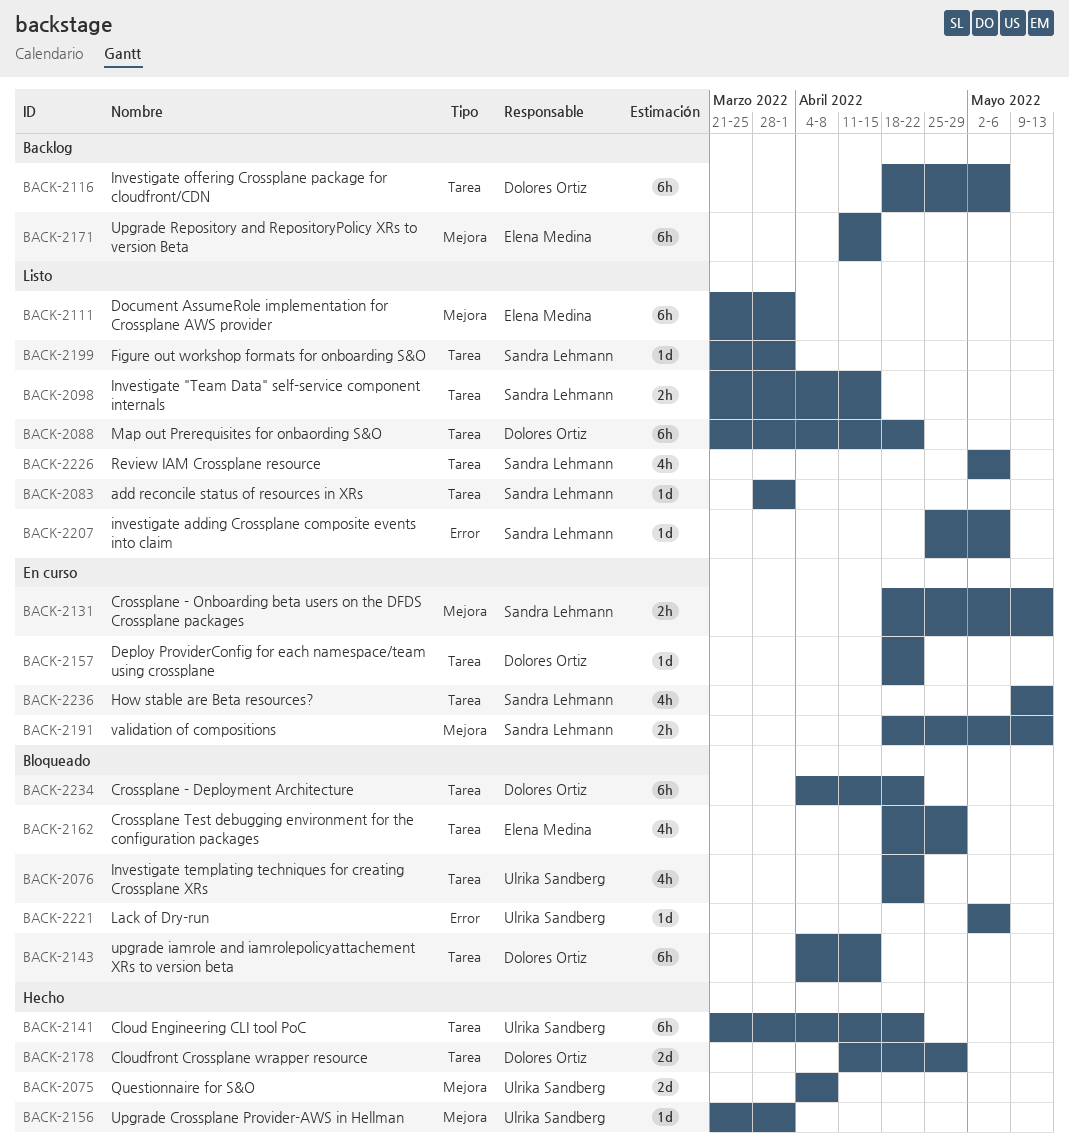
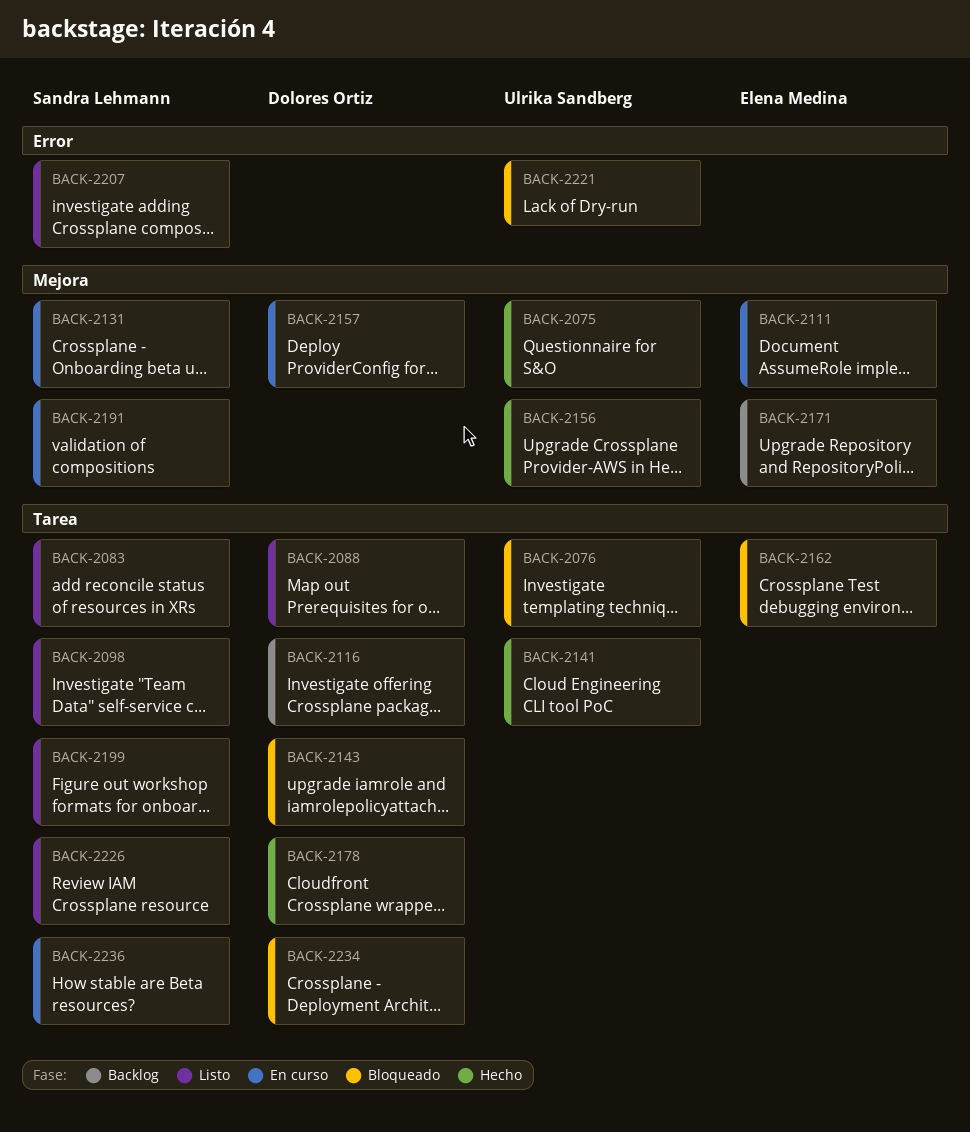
BACK-2111, status: Listo -> En curso
BACK-2157, label: Tarea -> Mejora

